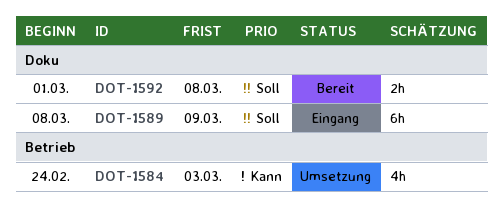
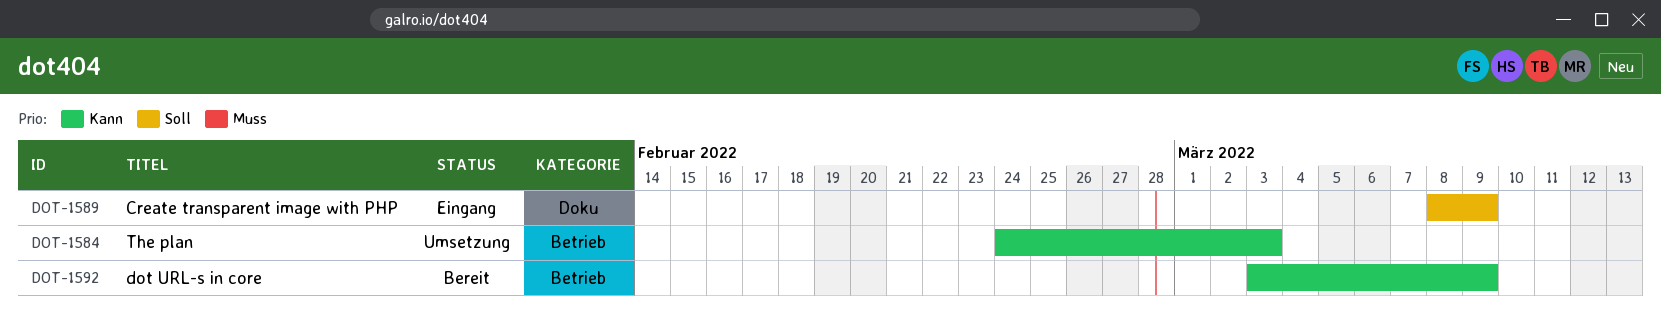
DOT-1592, priority: Soll -> Kann
DOT-1592, label: Doku -> Betrieb
DOT-1592, start: Mar 1 -> Mar 3
DOT-1592, due: Mar 8 -> Mar 9

